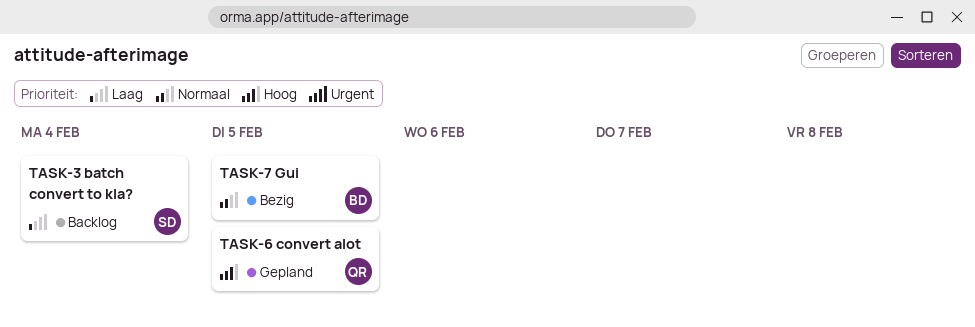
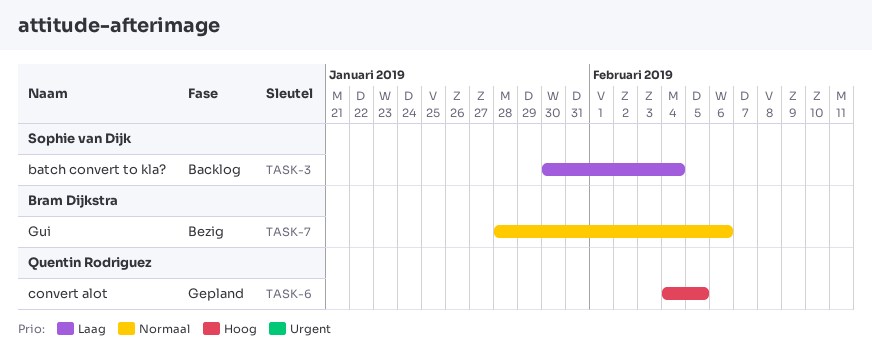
TASK-7, due: Feb 5 -> Feb 6

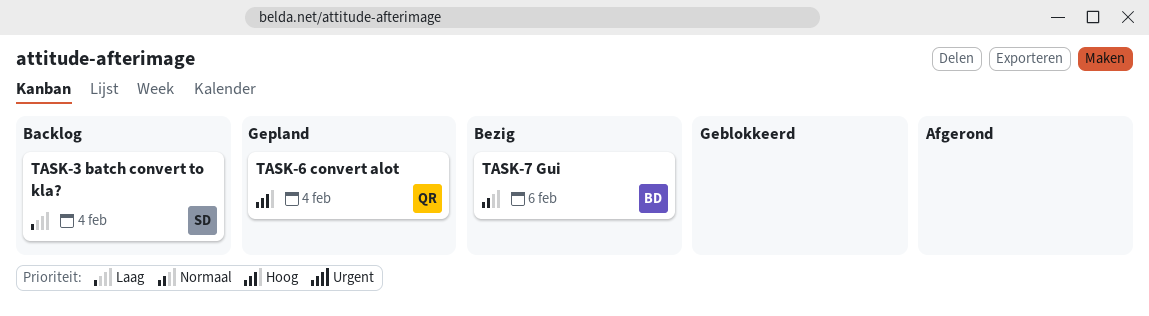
TASK-6, due: Feb 5 -> Feb 4

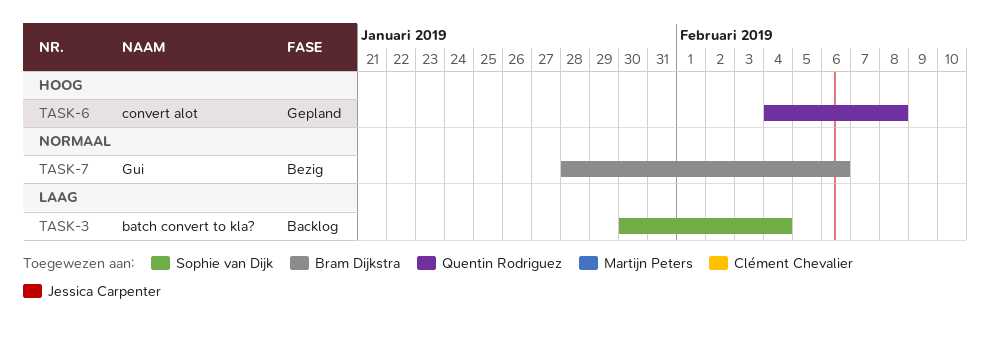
TASK-6, due: Feb 4 -> Feb 8

